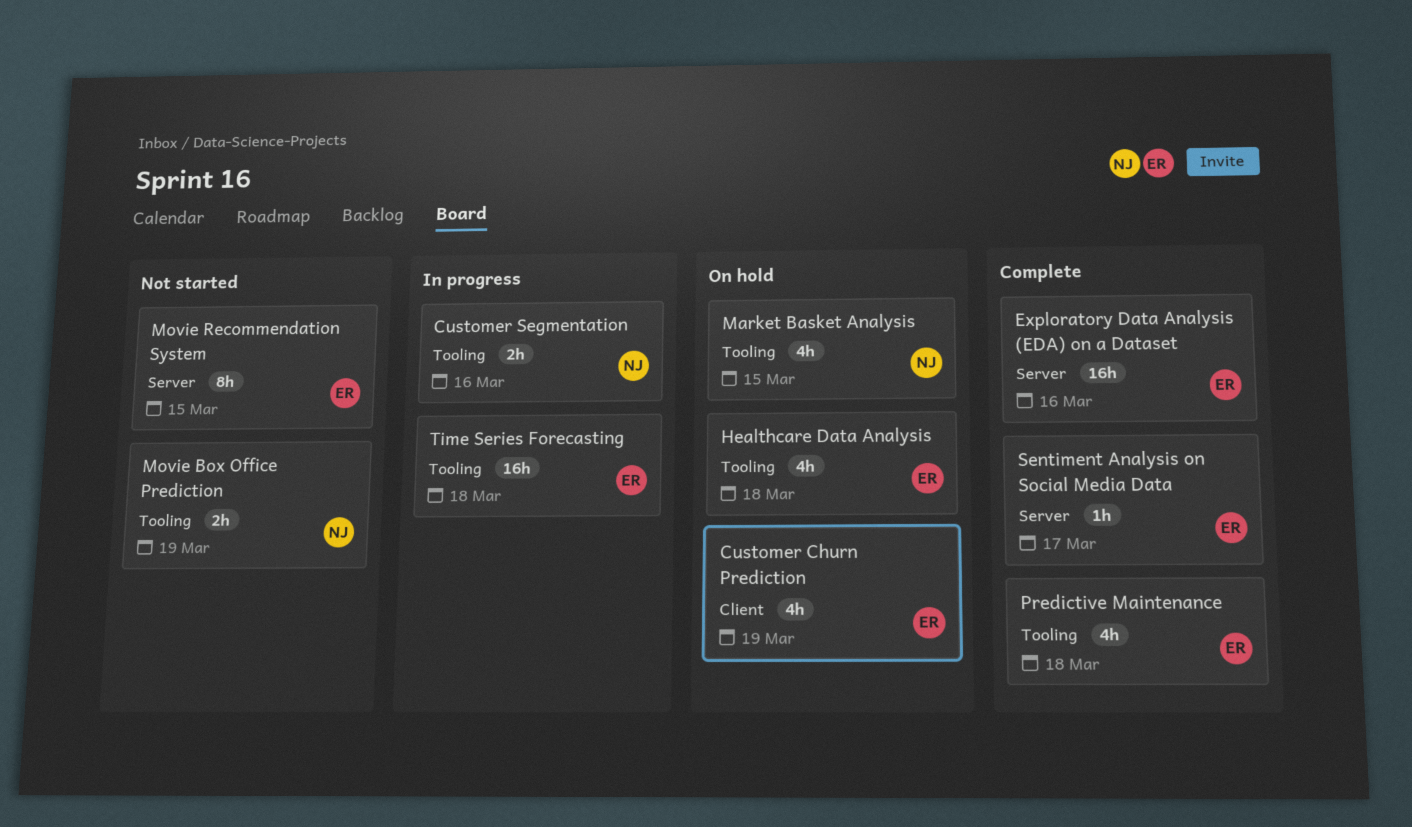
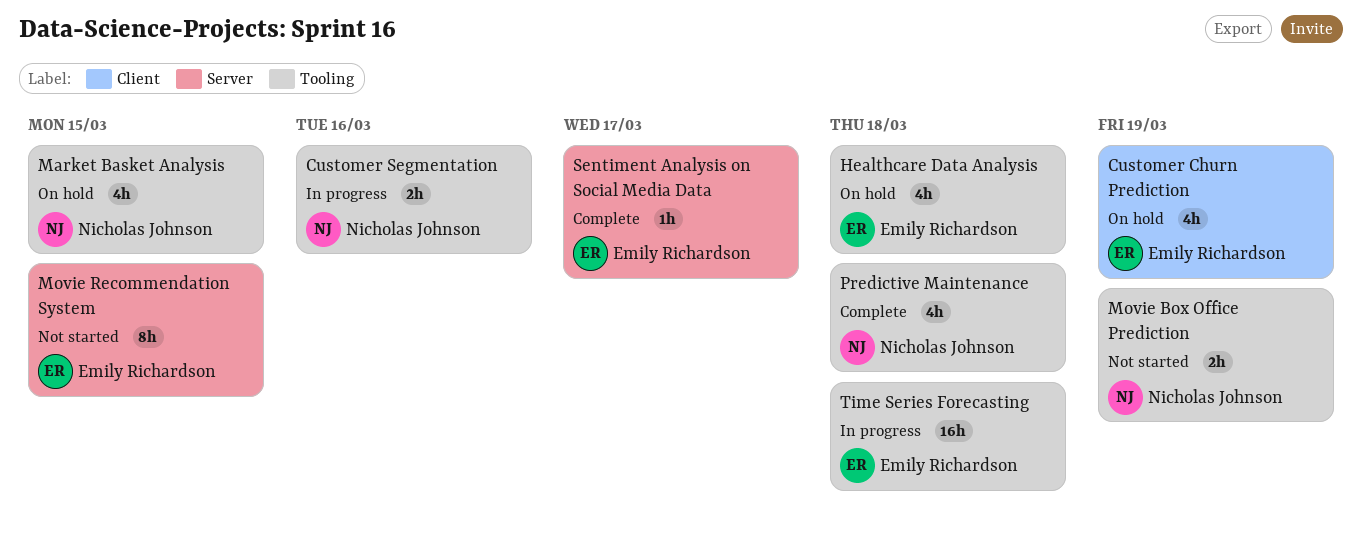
Exploratory Data Analysis (EDA) on a Dataset: present -> none
Predictive Maintenance, owner: Emily Richardson -> Nicholas Johnson

